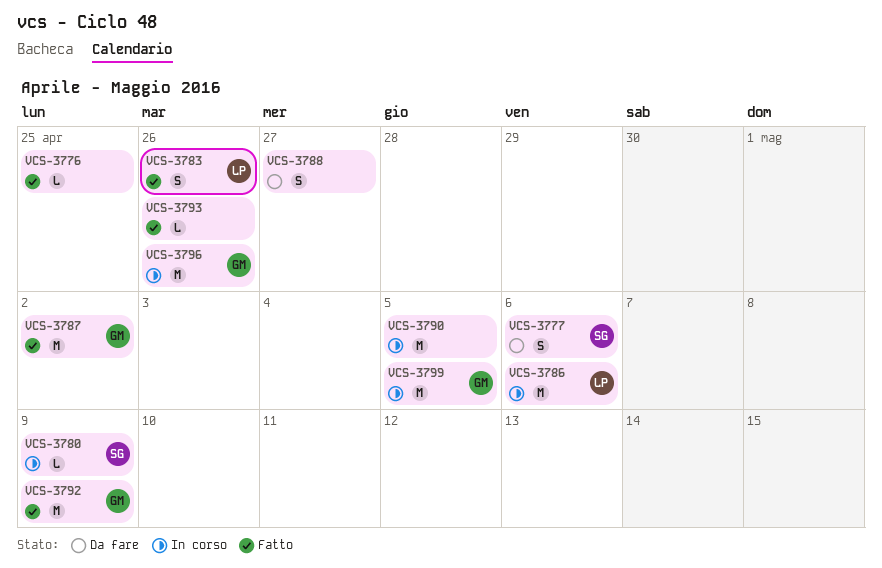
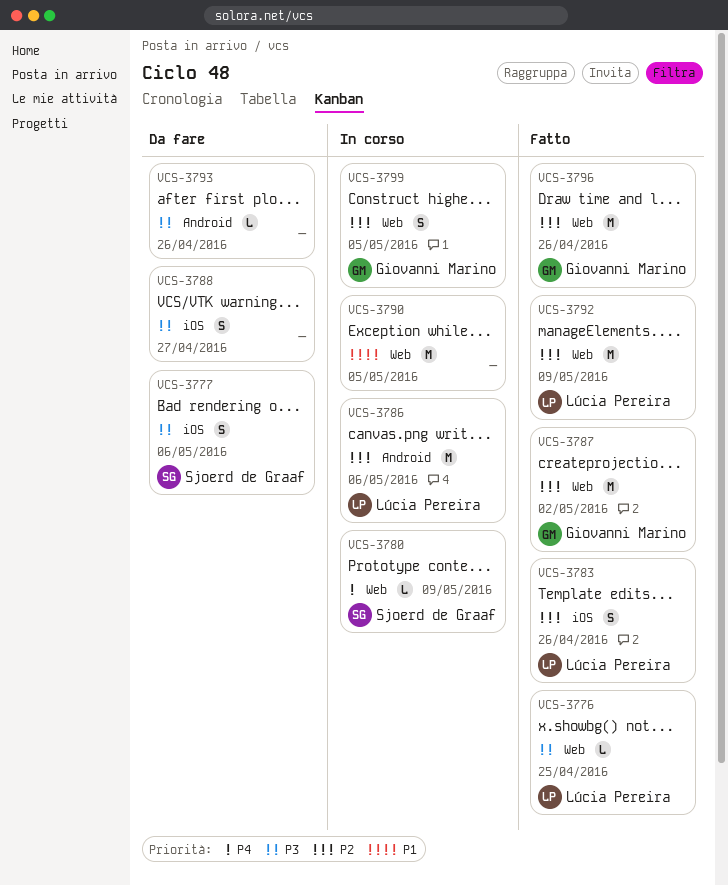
VCS-3776, owner: none -> Lúcia Pereira
VCS-3792, owner: Giovanni Marino -> Lúcia Pereira
VCS-3793, status: Fatto -> Da fare
VCS-3796, status: In corso -> Fatto
VCS-3799, estimate: M -> S

